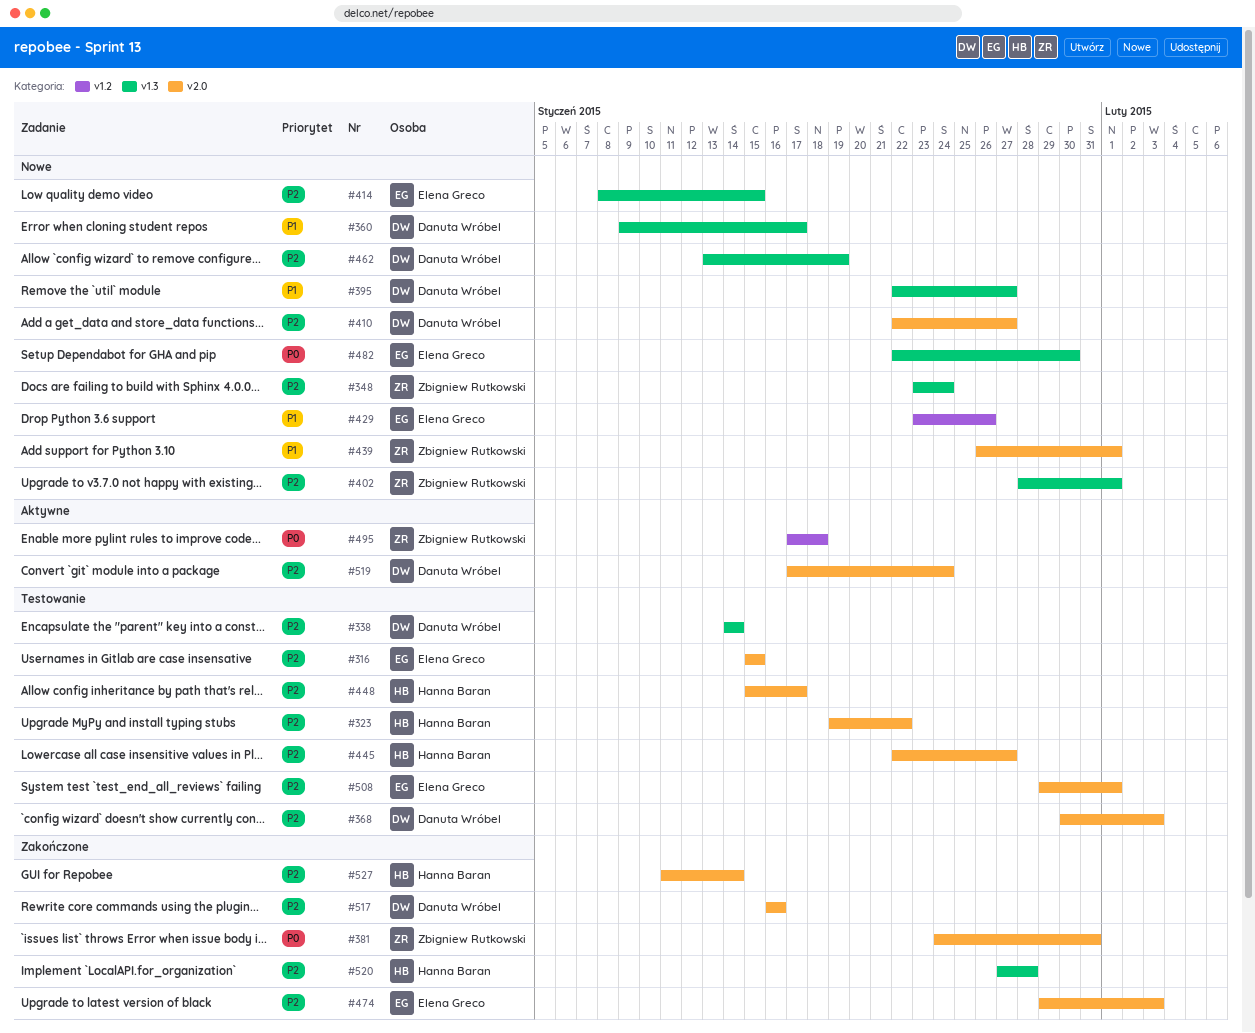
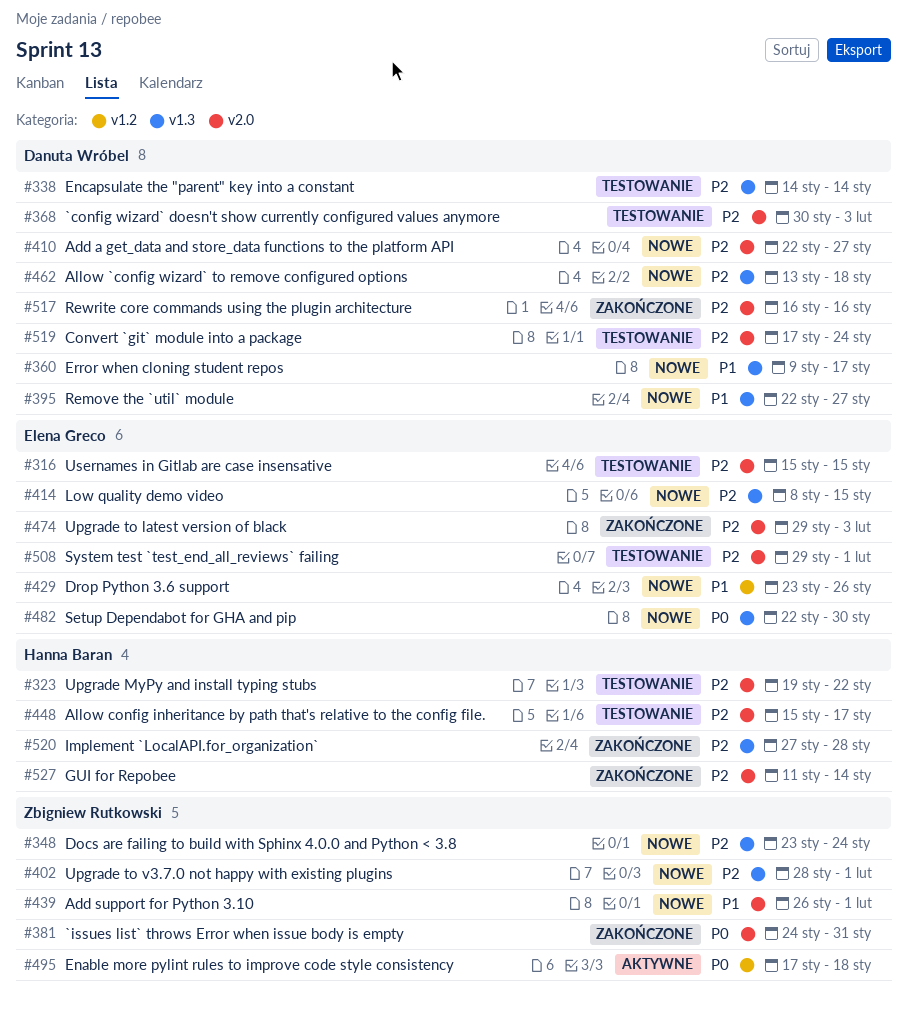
#445: present -> none
#462, due: Jan 19 -> Jan 18
#519, status: Aktywne -> Testowanie

